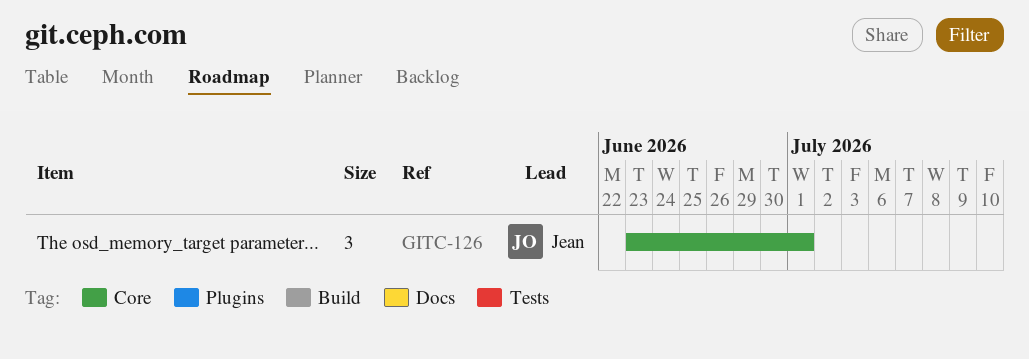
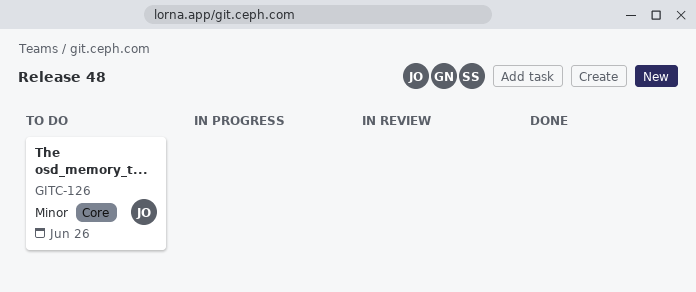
GITC-126, due: Jul 1 -> Jun 26

